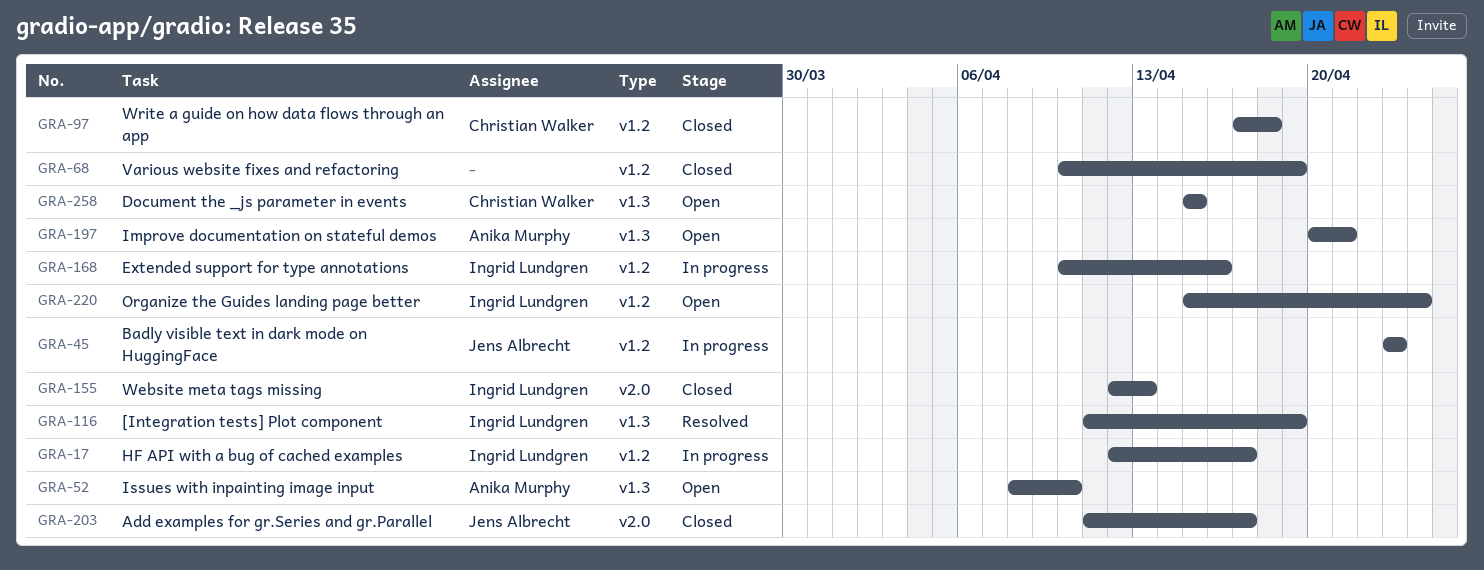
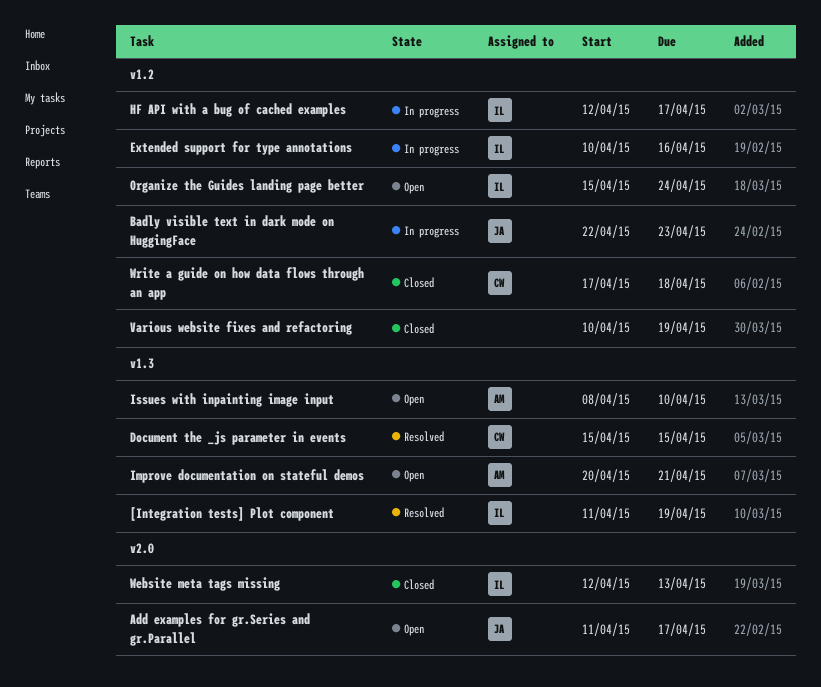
Add examples for gr.Series and gr.Parallel, status: Closed -> Open
Badly visible text in dark mode on HuggingFace, start: Apr 23 -> Apr 22
Document the _js parameter in events, status: Open -> Resolved

